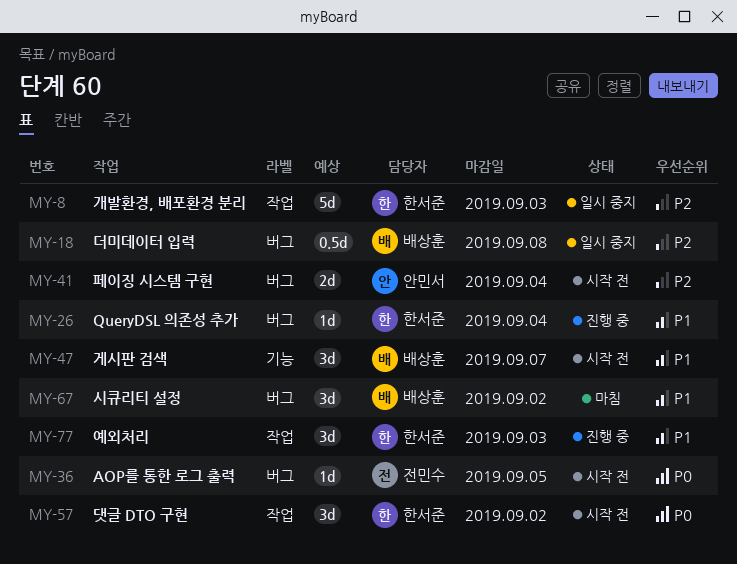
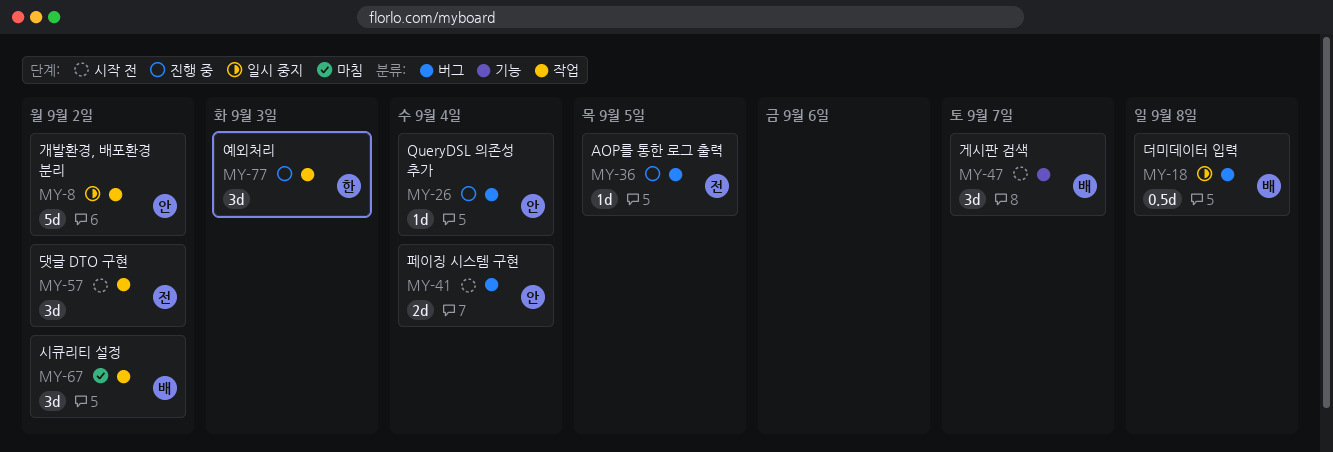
MY-8, owner: 한서준 -> 안민서
MY-8, due: Sep 3 -> Sep 2
MY-26, owner: 한서준 -> 안민서
MY-36, status: 시작 전 -> 진행 중
MY-57, owner: 한서준 -> 전민수
MY-67, label: 버그 -> 작업

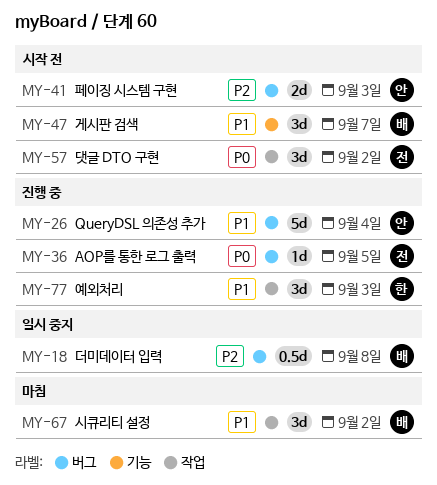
MY-8: present -> none
MY-26, estimate: 1d -> 5d
MY-41, due: Sep 4 -> Sep 3

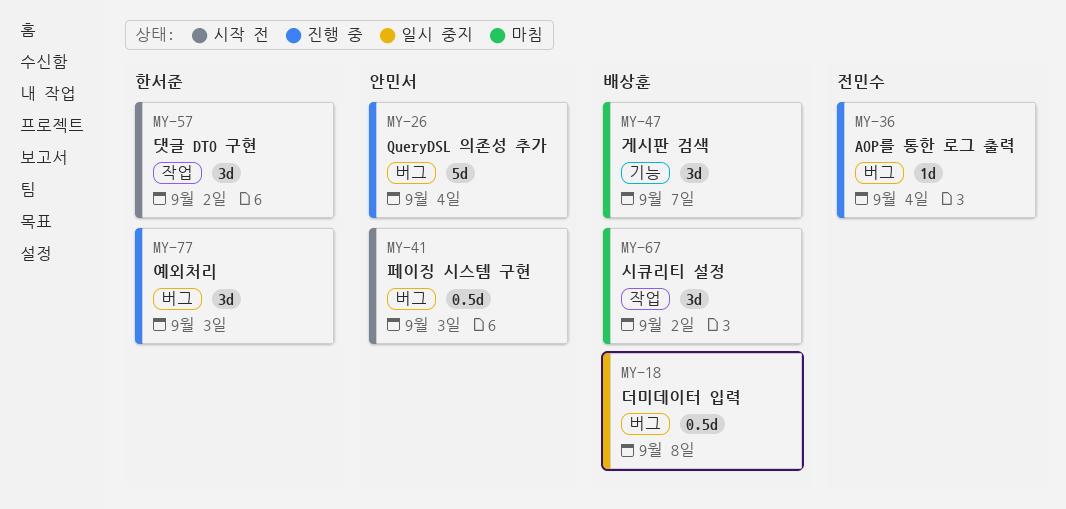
MY-36, due: Sep 5 -> Sep 4
MY-41, estimate: 2d -> 0.5d
MY-47, status: 시작 전 -> 마침
MY-57, owner: 전민수 -> 한서준
MY-77, label: 작업 -> 버그

